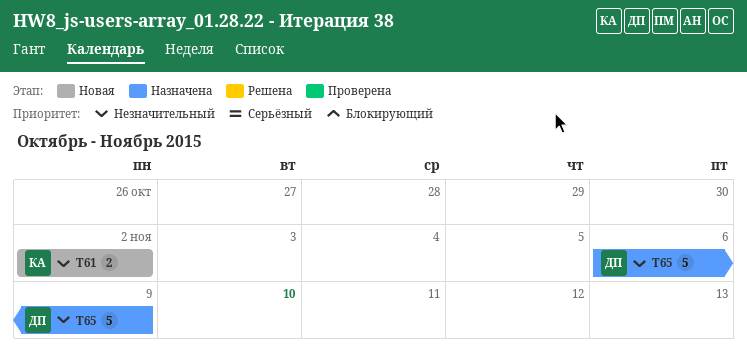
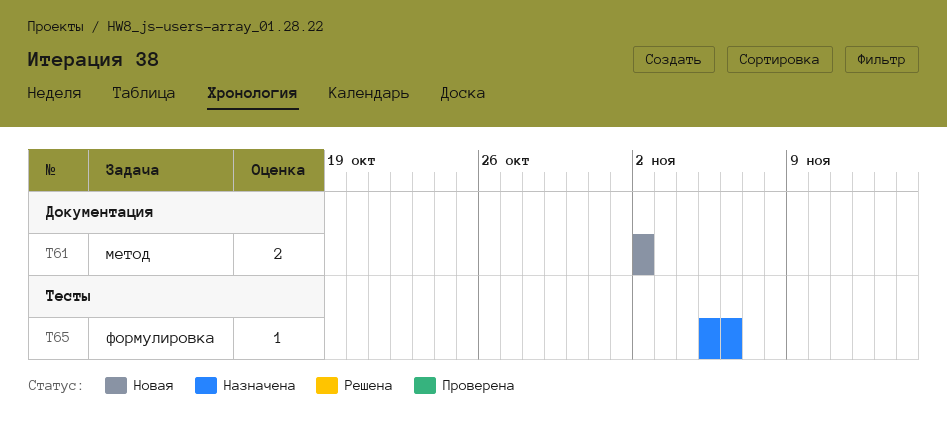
T65, estimate: 5 -> 1
T65, start: Nov 6 -> Nov 5
T65, due: Nov 9 -> Nov 6

